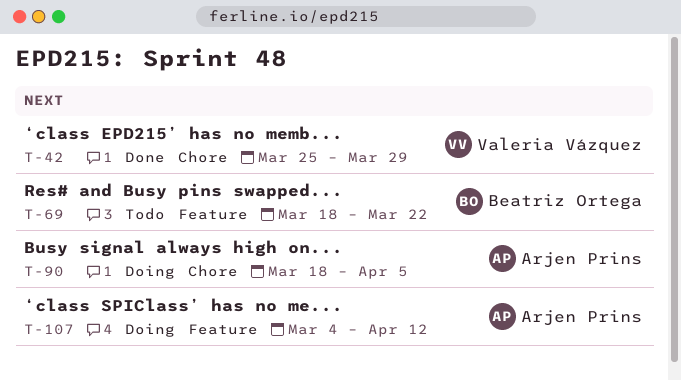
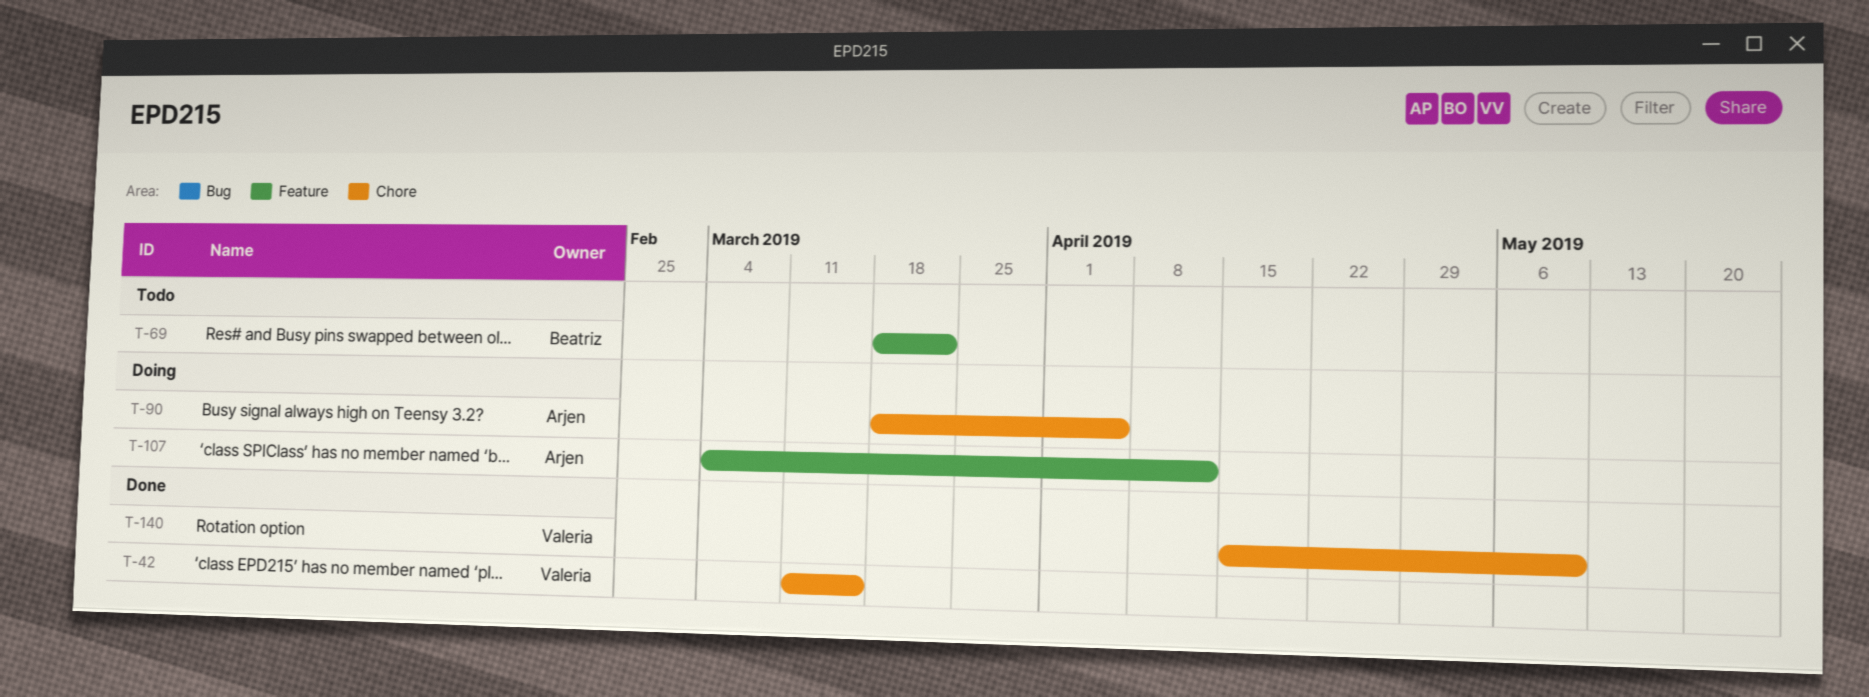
T-42, start: Mar 25 -> Mar 11
T-42, due: Mar 29 -> Mar 15
T-140: none -> present

